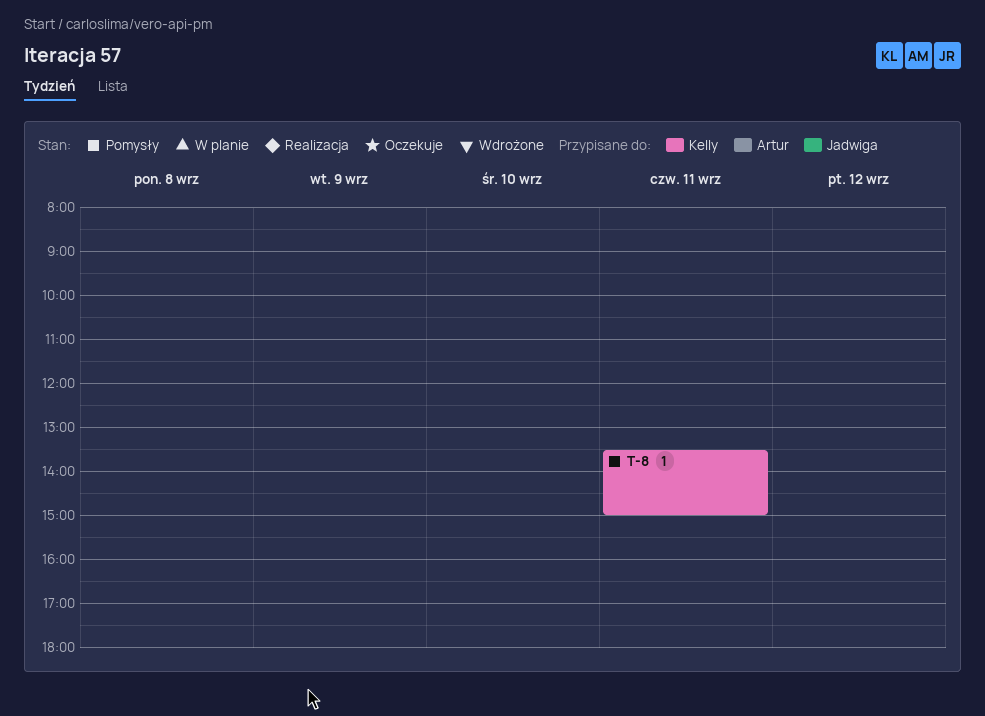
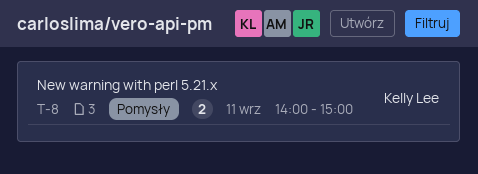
T-8, estimate: 1 -> 2
T-8, begins: 13:30 -> 14:00

